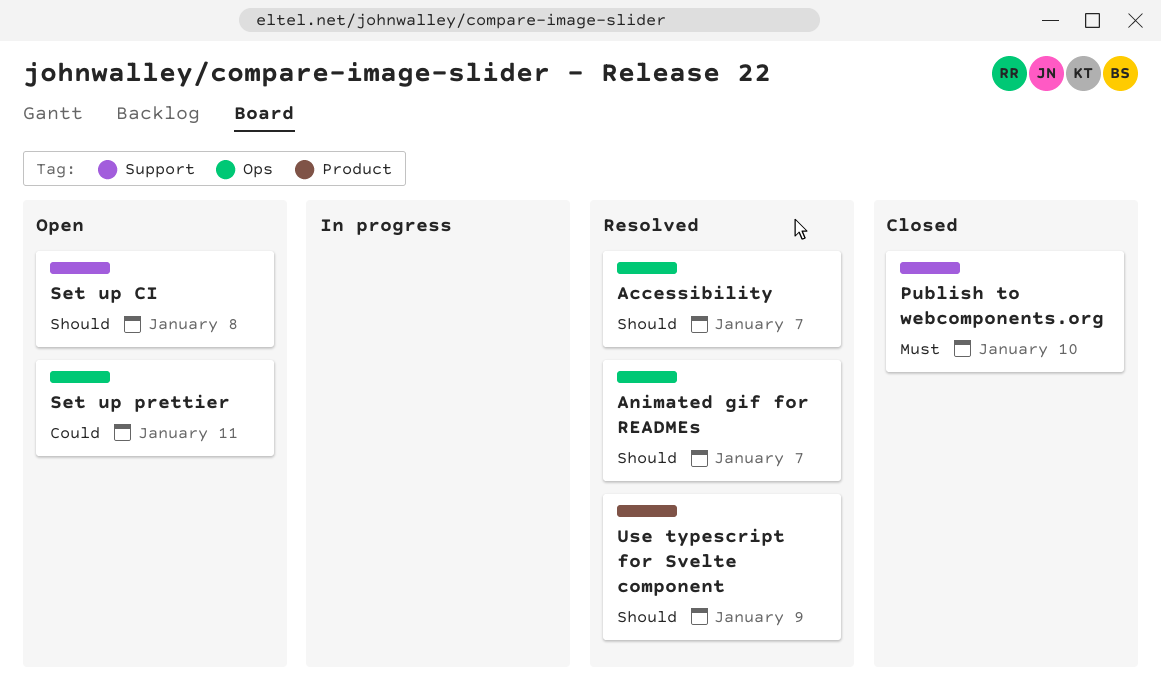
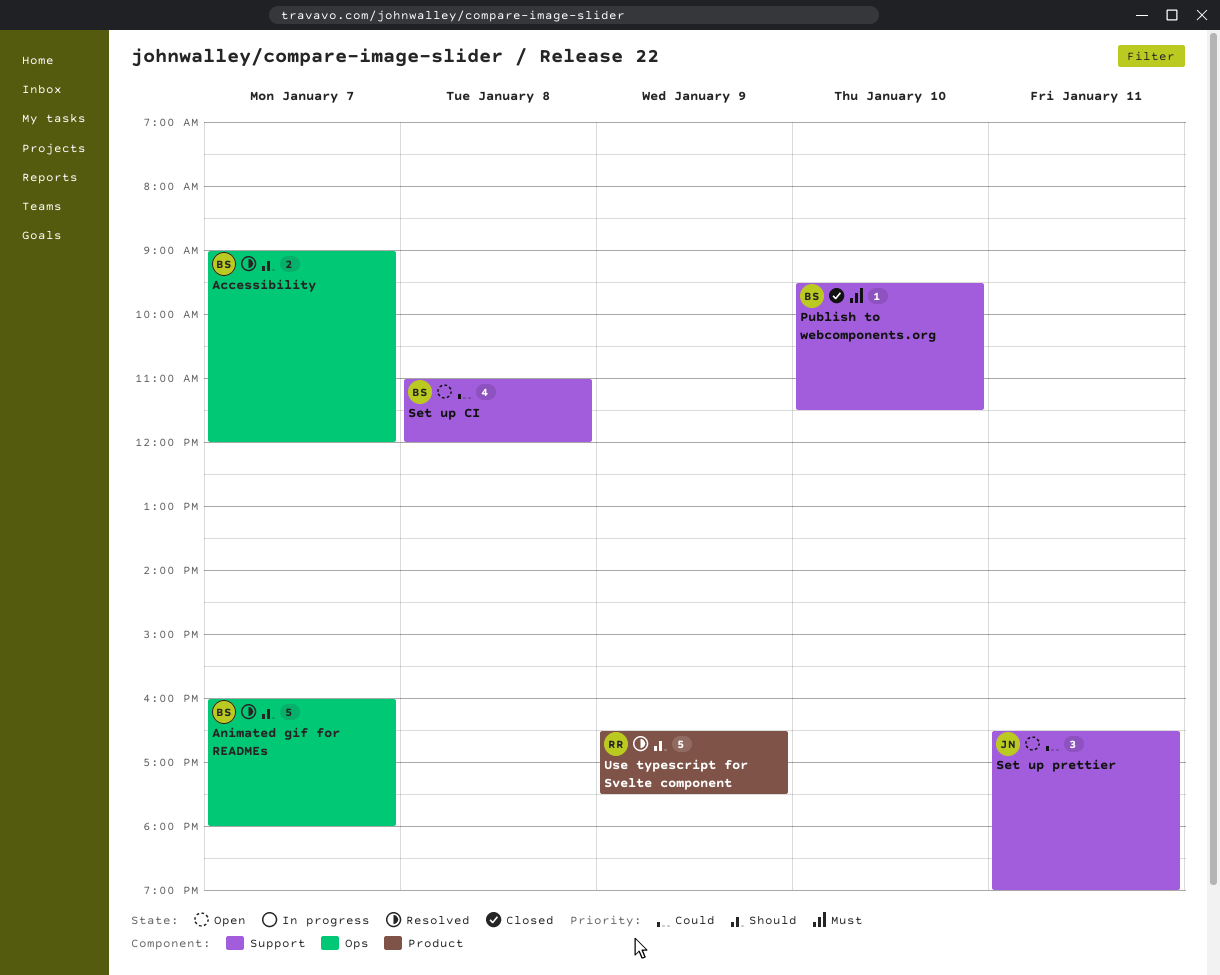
Set up CI, priority: Should -> Could
Set up prettier, label: Ops -> Support

